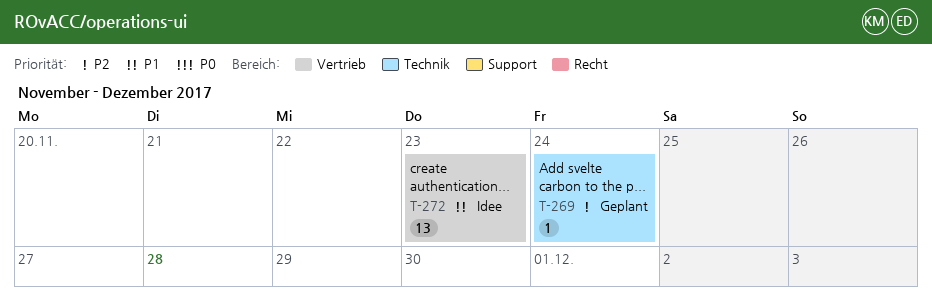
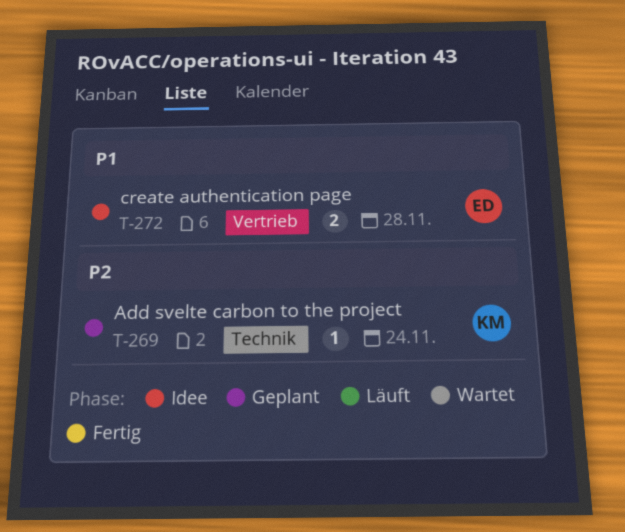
T-272, estimate: 13 -> 2
T-272, due: Nov 23 -> Nov 28

